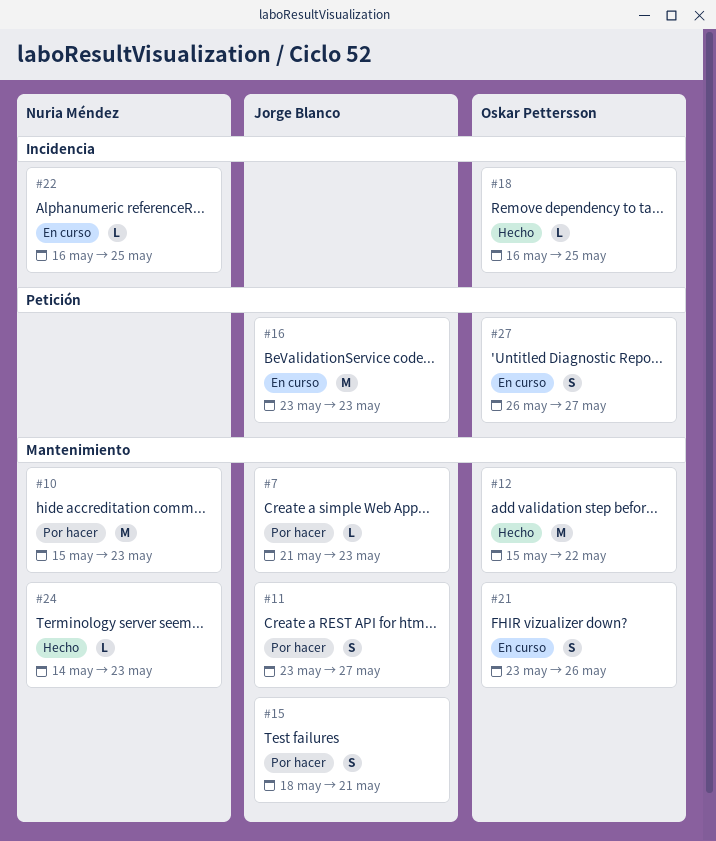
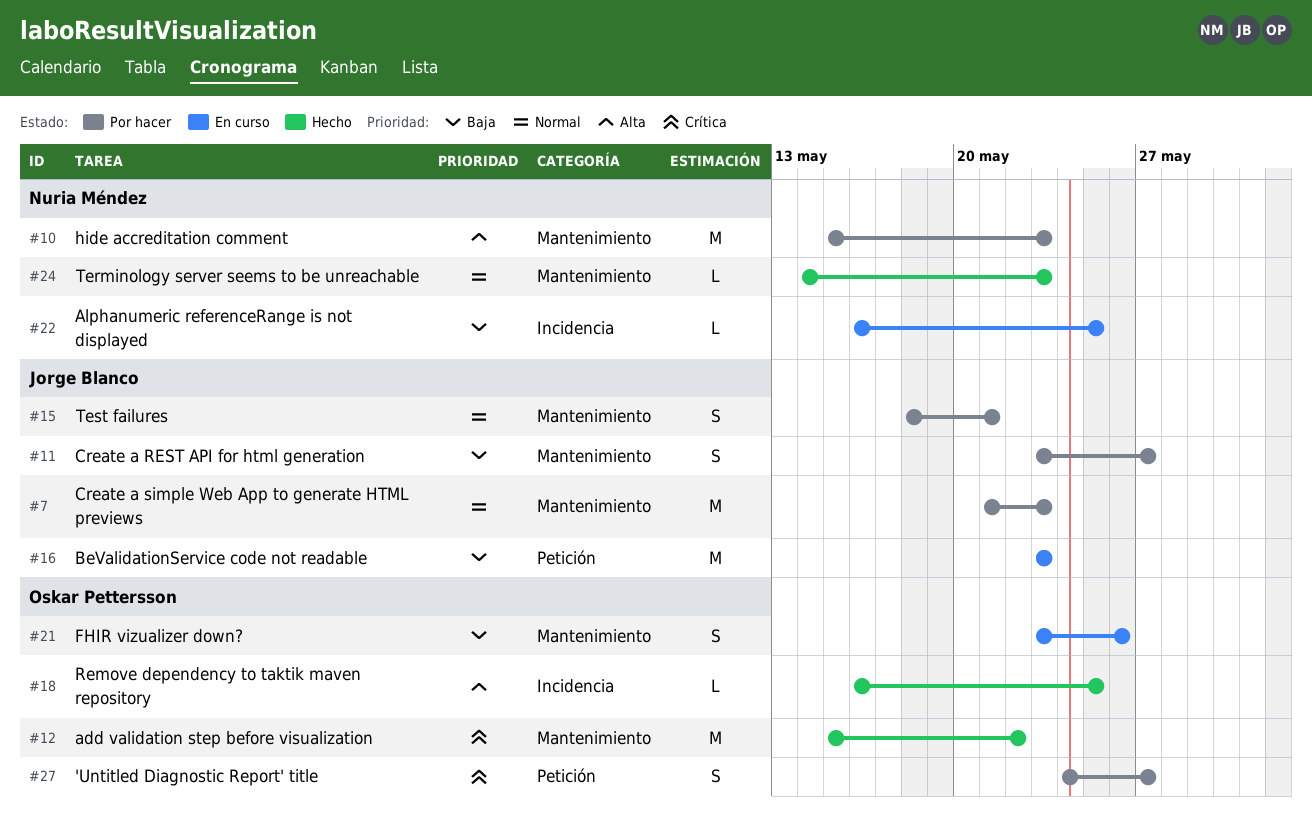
#7, estimate: L -> M
#27, status: En curso -> Por hacer
#27, start: May 26 -> May 24

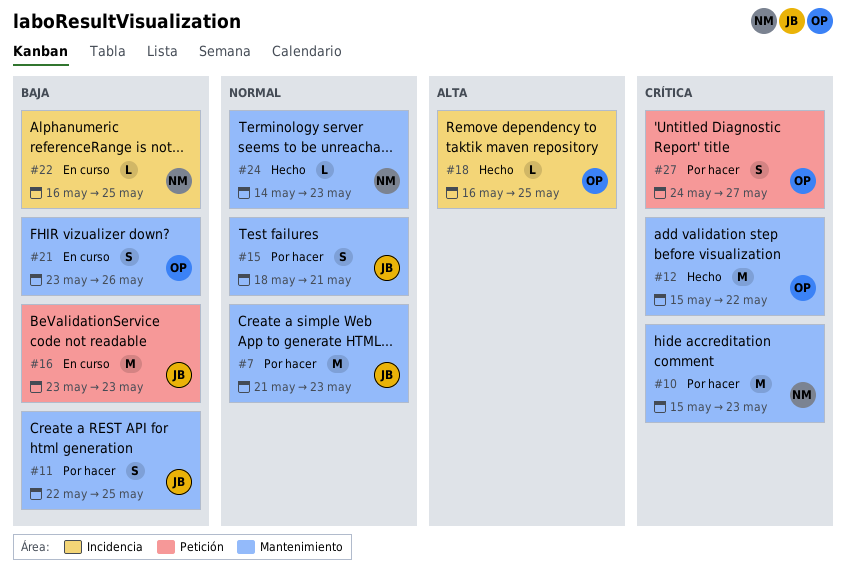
#10, priority: Alta -> Crítica
#11, start: May 23 -> May 22
#11, due: May 27 -> May 25

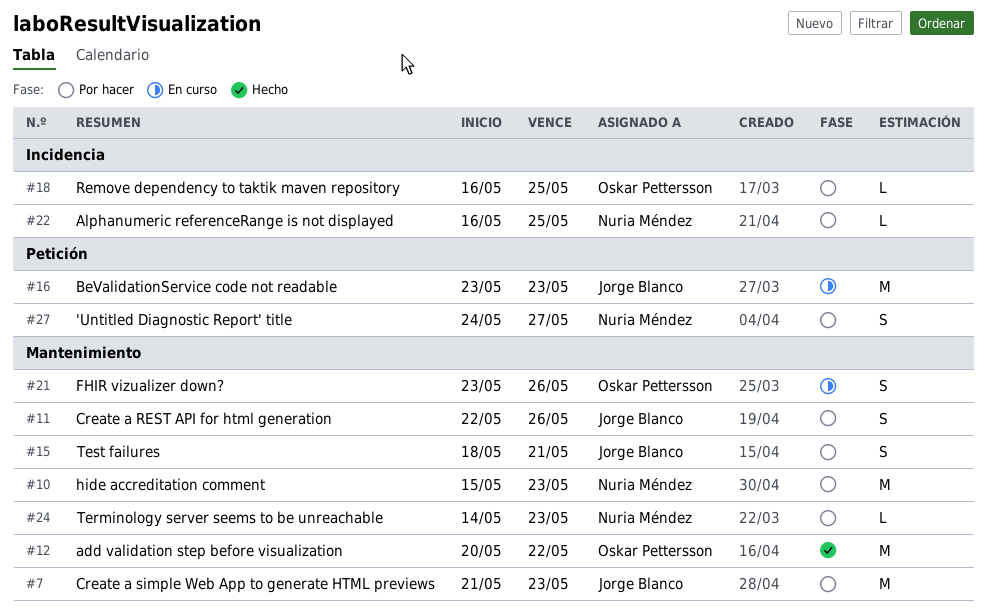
#11, due: May 25 -> May 26
#12, start: May 15 -> May 20
#18, status: Hecho -> Por hacer
#22, status: En curso -> Por hacer
#24, status: Hecho -> Por hacer
#27, owner: Oskar Pettersson -> Nuria Méndez

